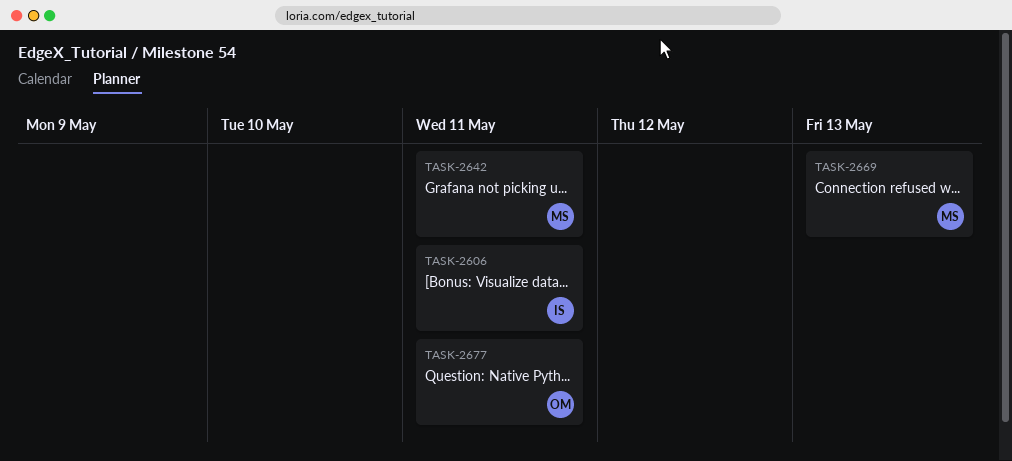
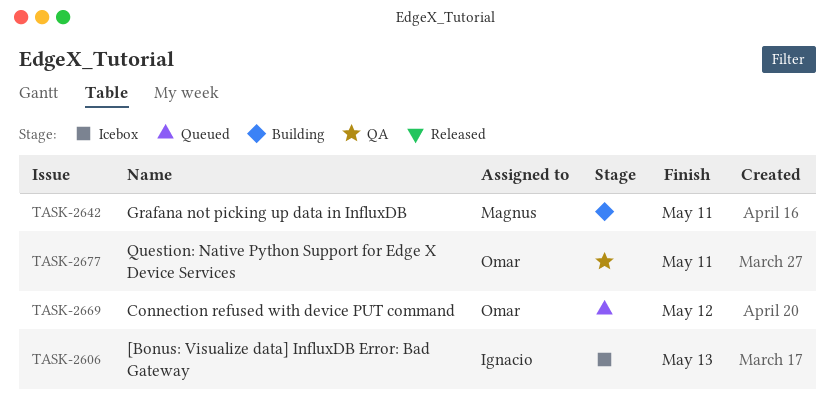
TASK-2606, due: May 11 -> May 13
TASK-2669, owner: Magnus -> Omar
TASK-2669, due: May 13 -> May 12

